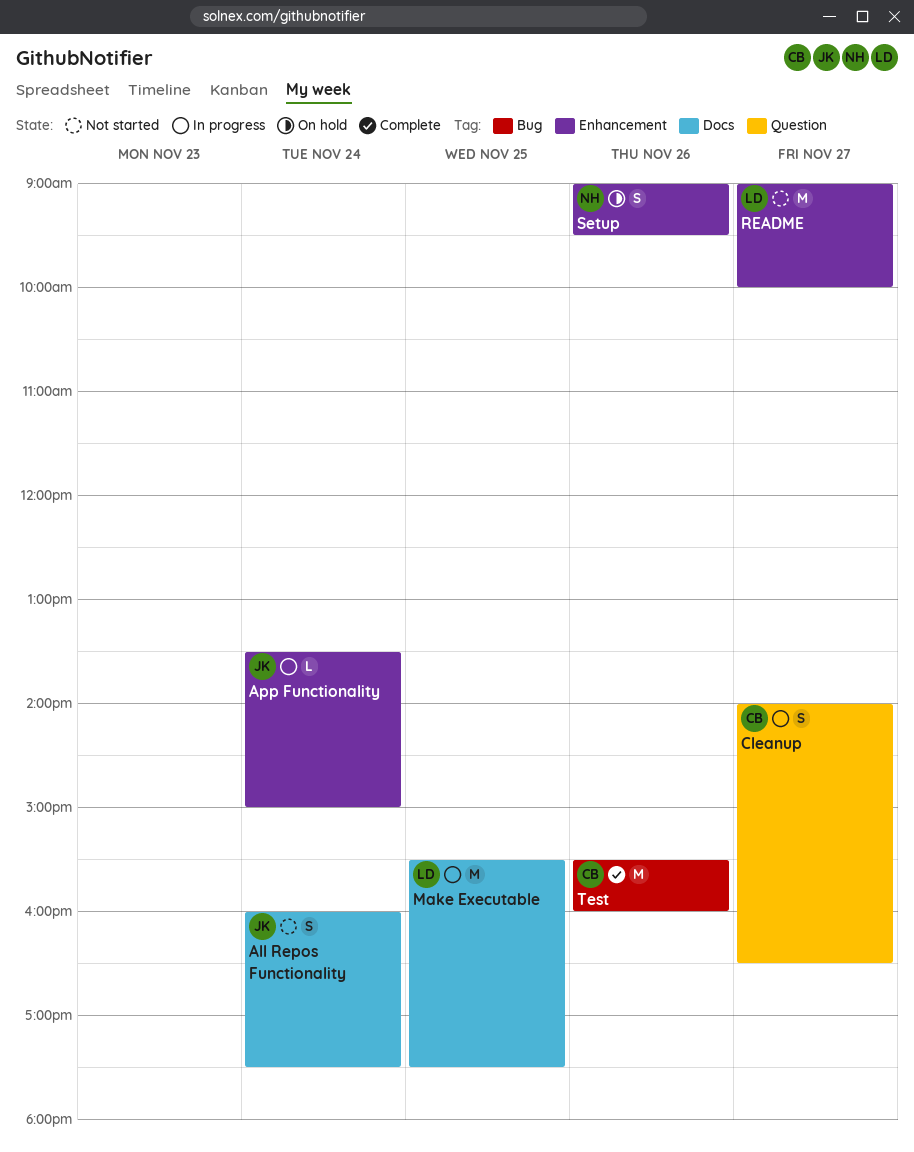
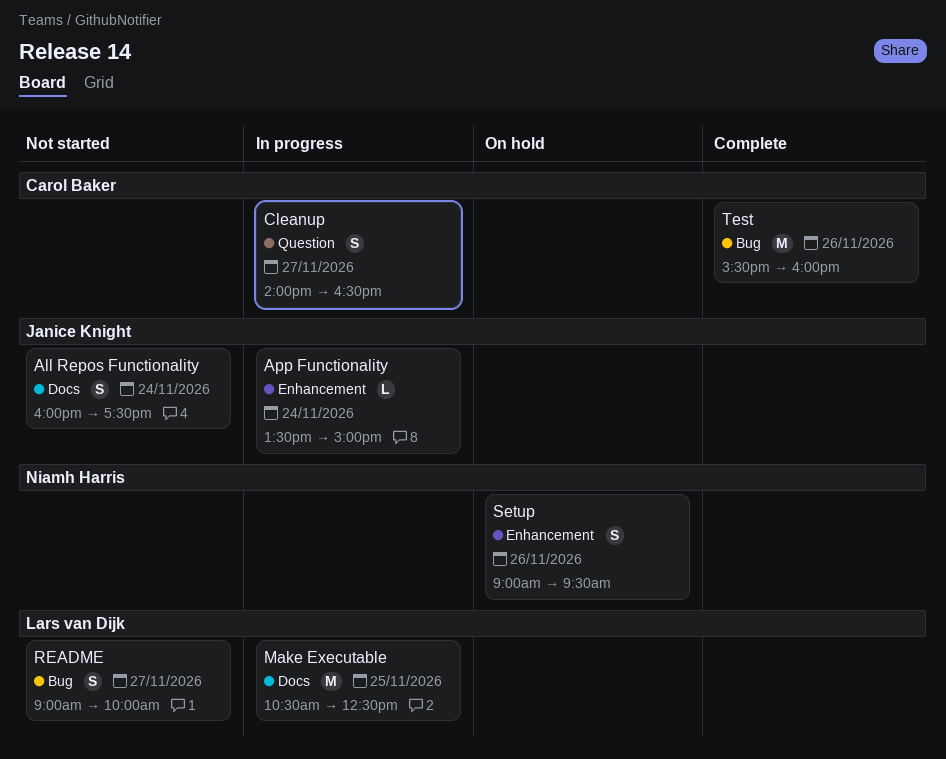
Make Executable, begins: 15:30 -> 10:30
Make Executable, ends: 17:30 -> 12:30
README, label: Enhancement -> Bug
README, estimate: M -> S

